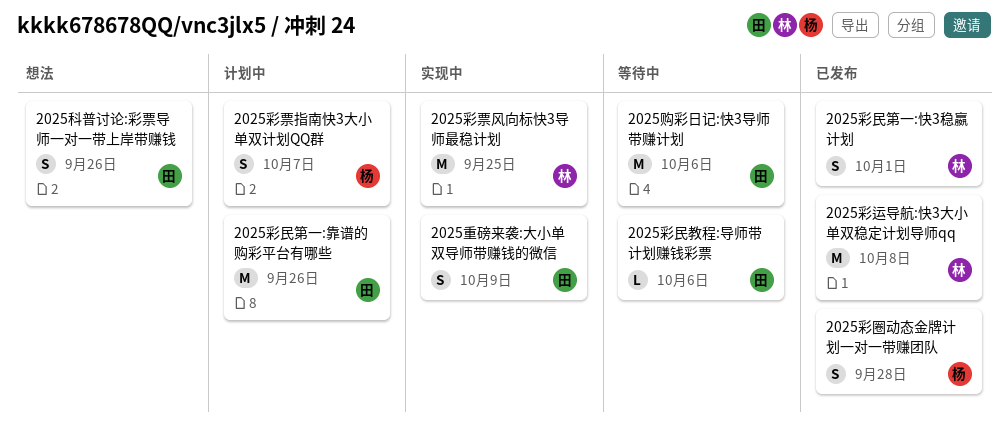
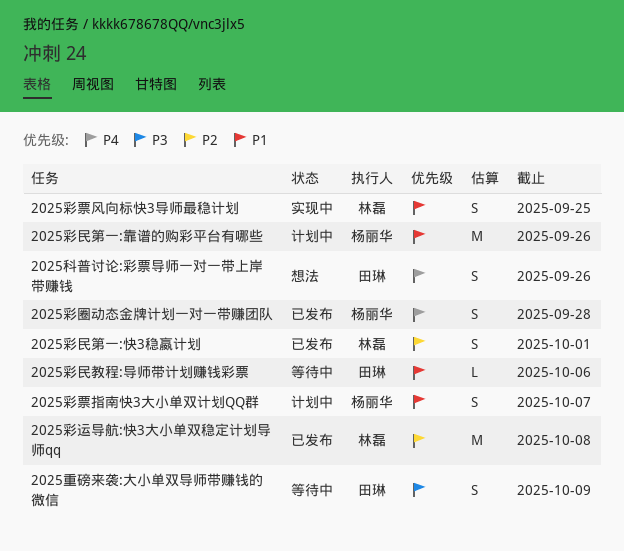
2025彩民第一:靠谱的购彩平台有哪些, owner: 田琳 -> 杨丽华
2025彩票风向标快3导师最稳计划, estimate: M -> S
2025购彩日记:快3导师带赚计划: present -> none
2025重磅来袭:大小单双导师带赚钱的微信, status: 实现中 -> 等待中

